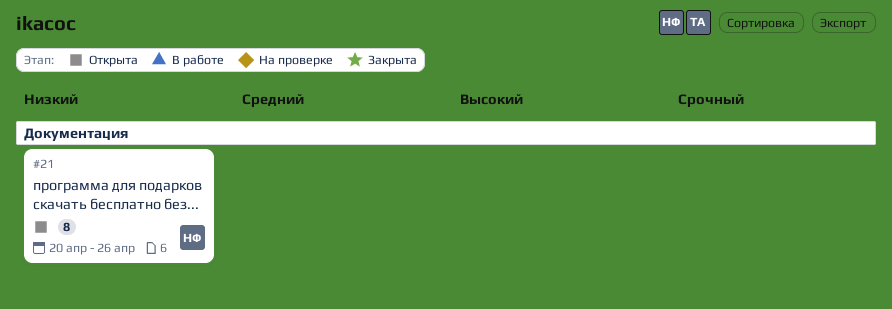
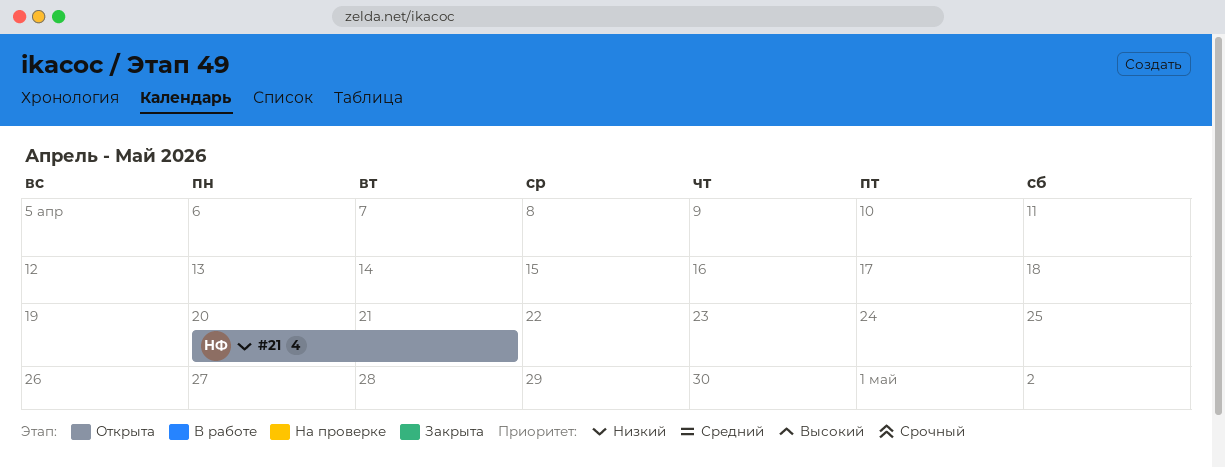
#21, estimate: 8 -> 4
#21, due: Apr 26 -> Apr 21

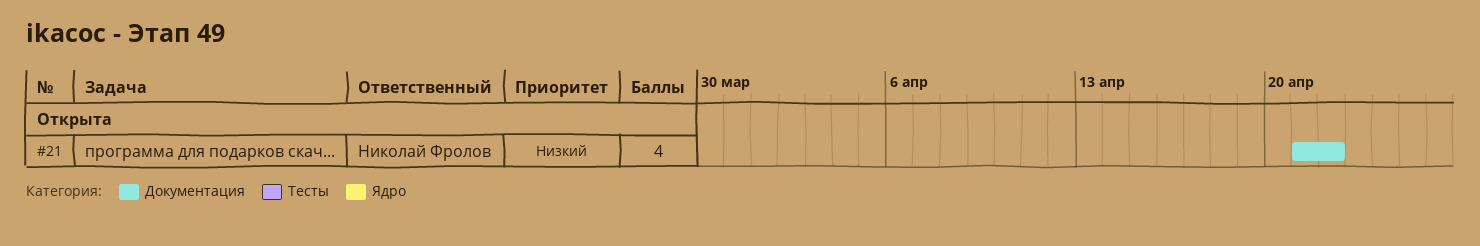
#21, start: Apr 20 -> Apr 21
#21, due: Apr 21 -> Apr 22

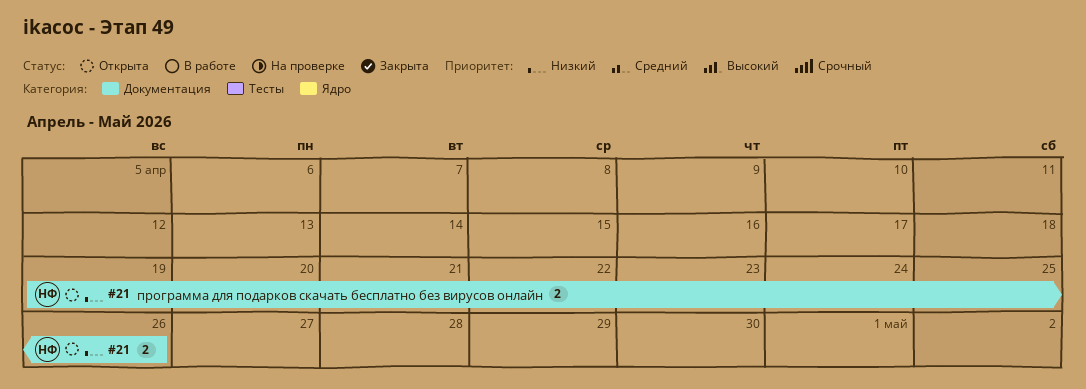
#21, estimate: 4 -> 2
#21, start: Apr 21 -> Apr 19
#21, due: Apr 22 -> Apr 26

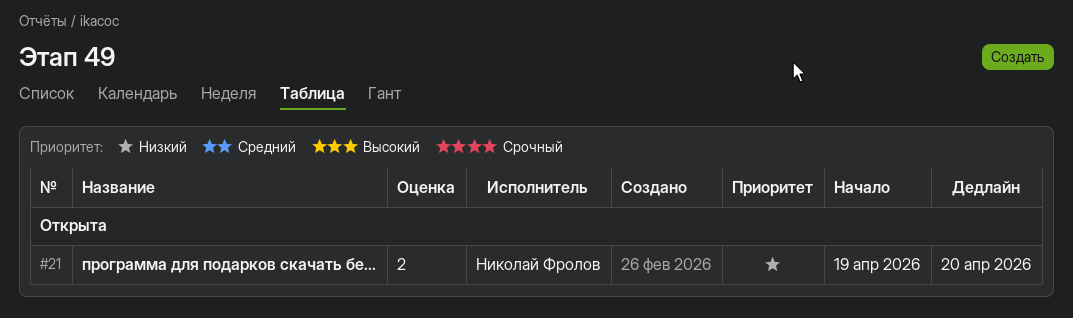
#21, due: Apr 26 -> Apr 20

